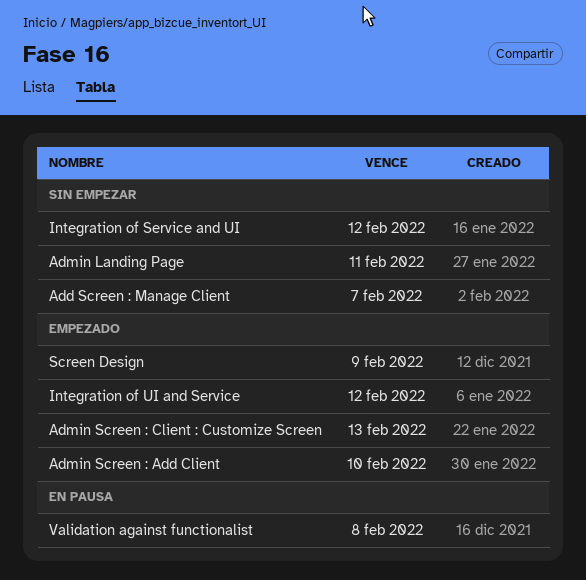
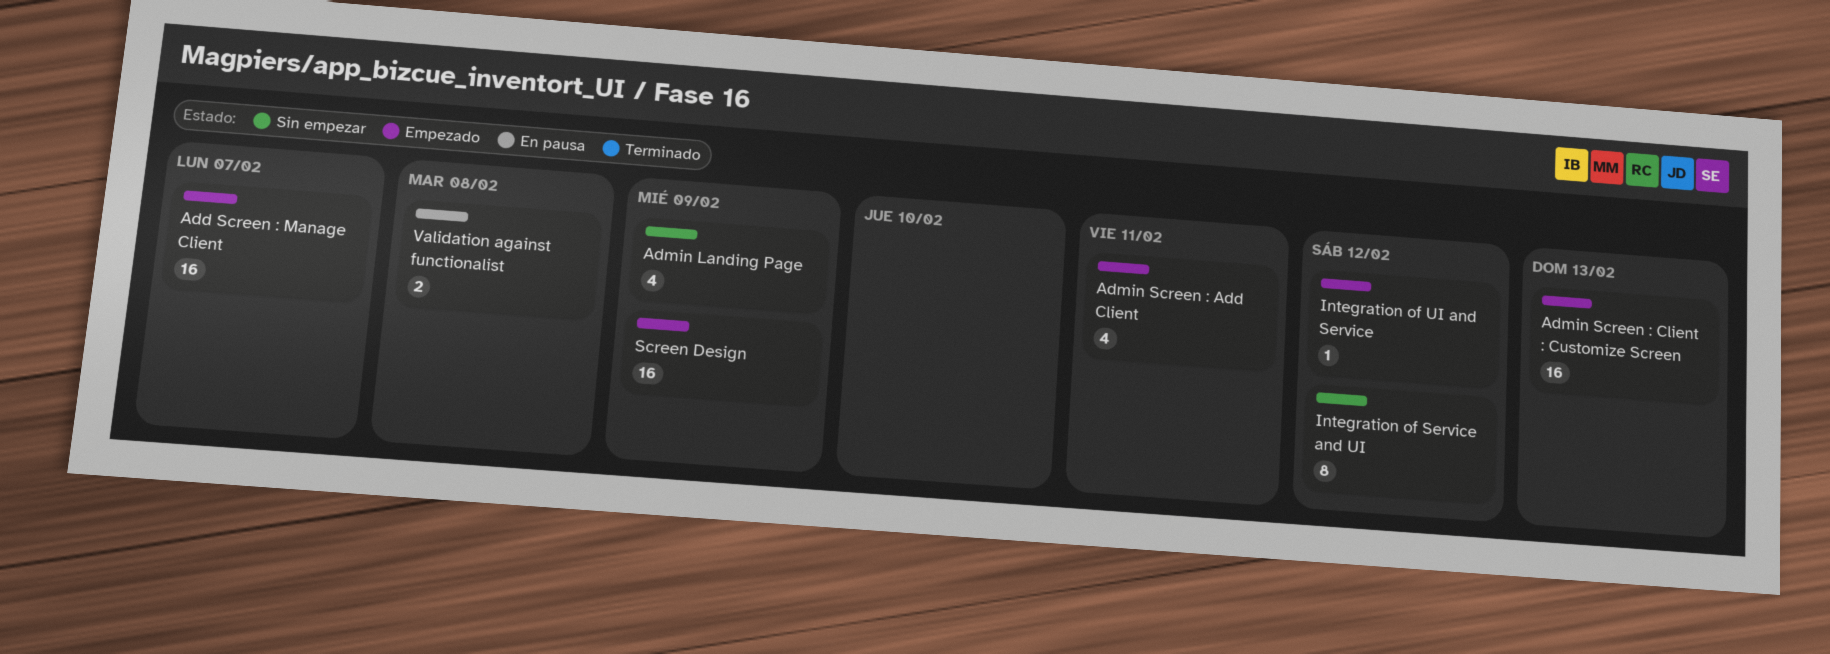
Add Screen : Manage Client, status: Sin empezar -> Empezado
Admin Landing Page, due: Feb 11 -> Feb 9
Admin Screen : Add Client, due: Feb 10 -> Feb 11

